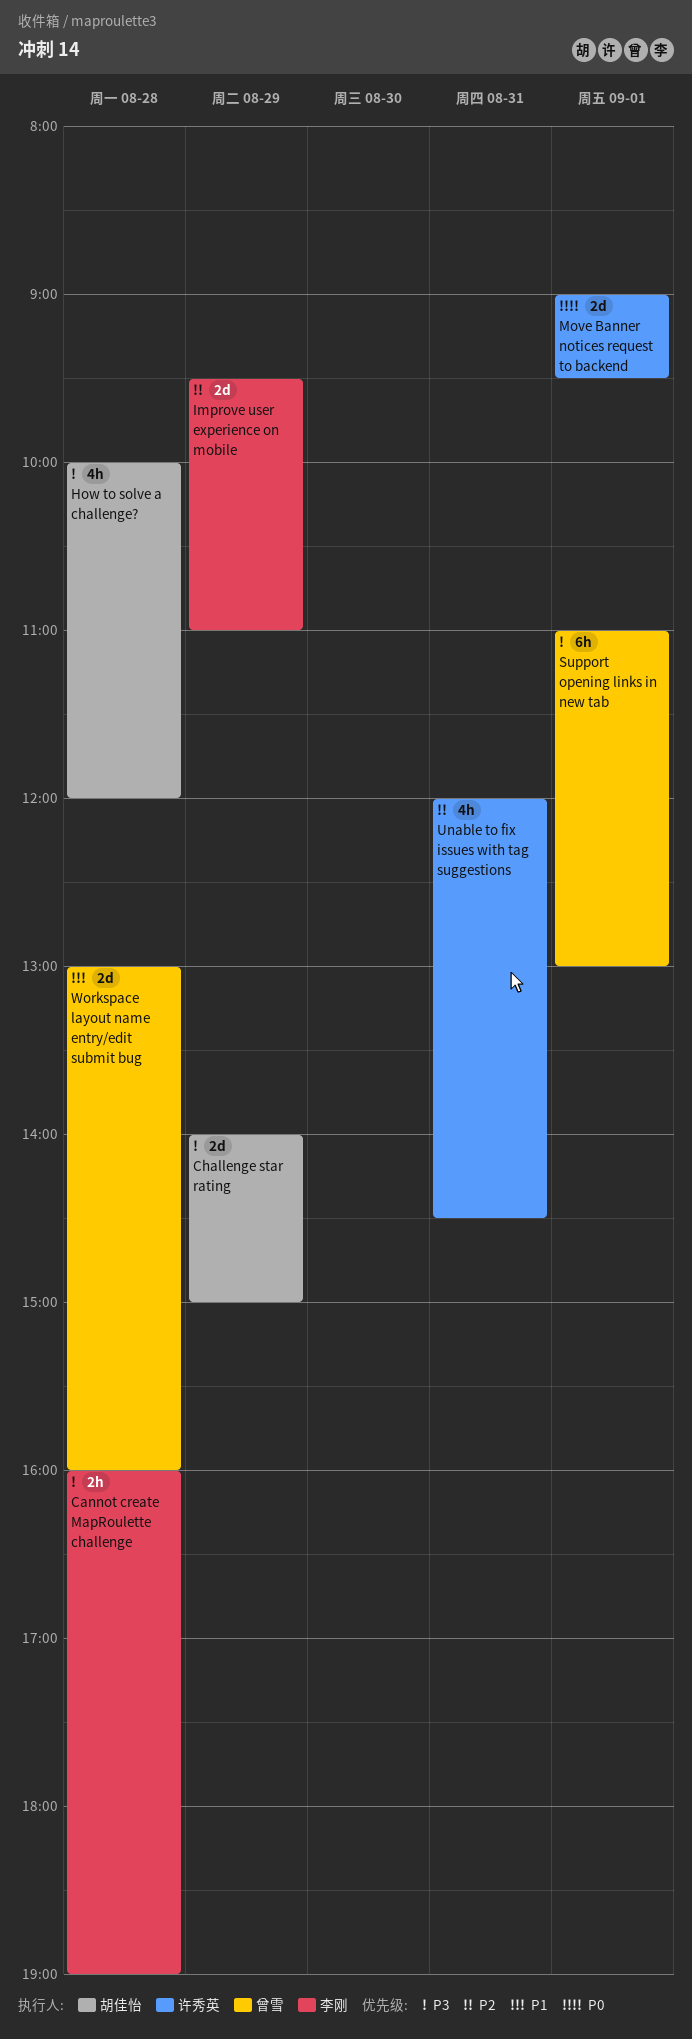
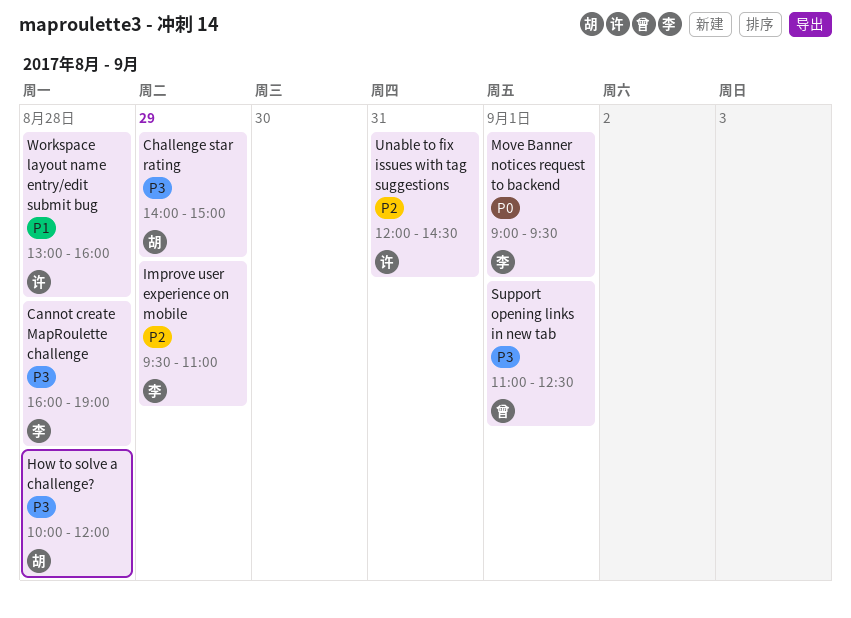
Move Banner notices request to backend, owner: 许秀英 -> 李刚
Support opening links in new tab, ends: 13:00 -> 12:30
Workspace layout name entry/edit submit bug, owner: 曾雪 -> 许秀英

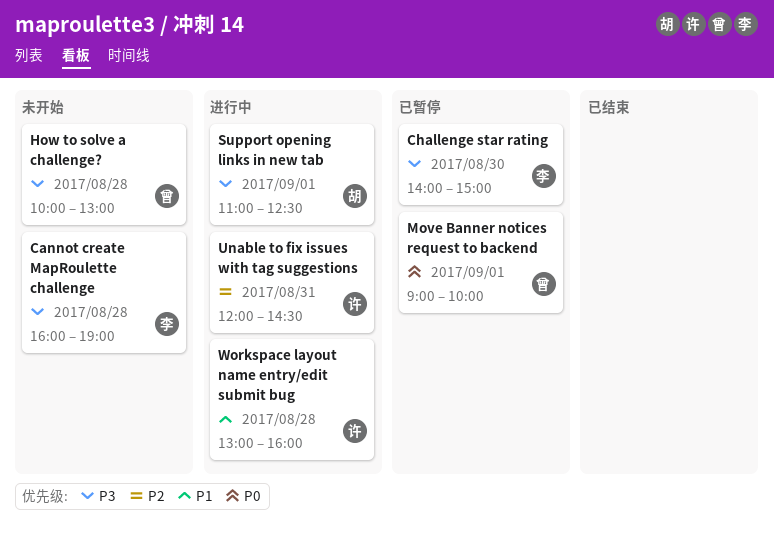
Challenge star rating, owner: 胡 -> 李
Challenge star rating, day: Aug 29 -> Aug 30
How to solve a challenge?, owner: 胡 -> 曾
How to solve a challenge?, ends: 12:00 -> 13:00
Improve user experience on mobile: present -> none
Move Banner notices request to backend, owner: 李 -> 曾
Move Banner notices request to backend, ends: 09:30 -> 10:00
Support opening links in new tab, owner: 曾 -> 胡

